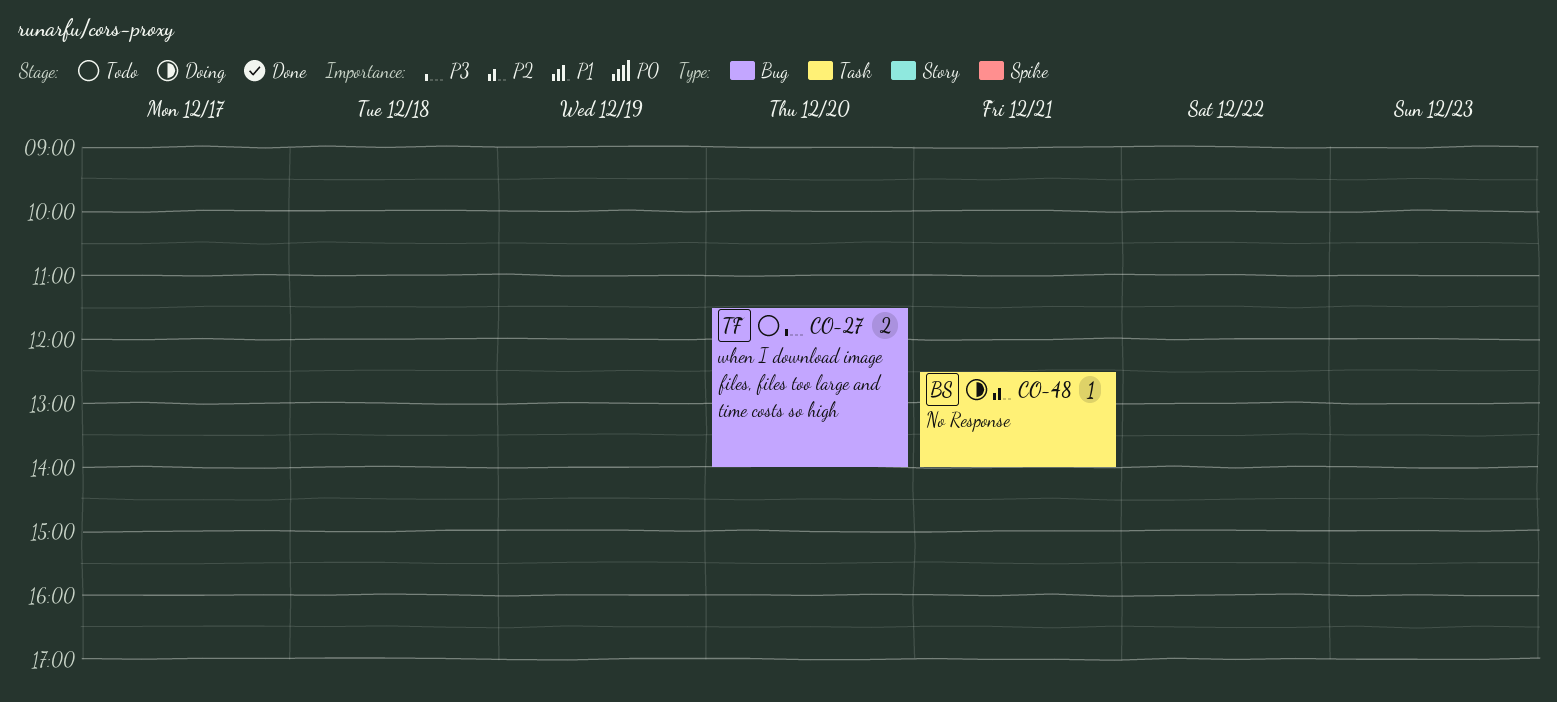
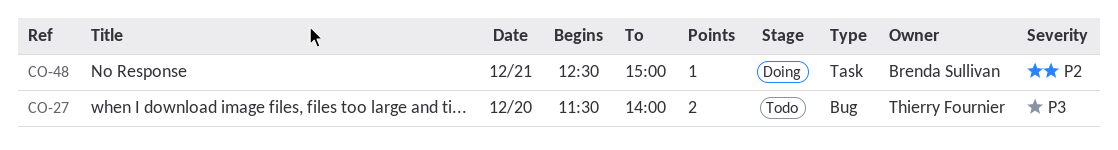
CO-48, ends: 14:00 -> 15:00

